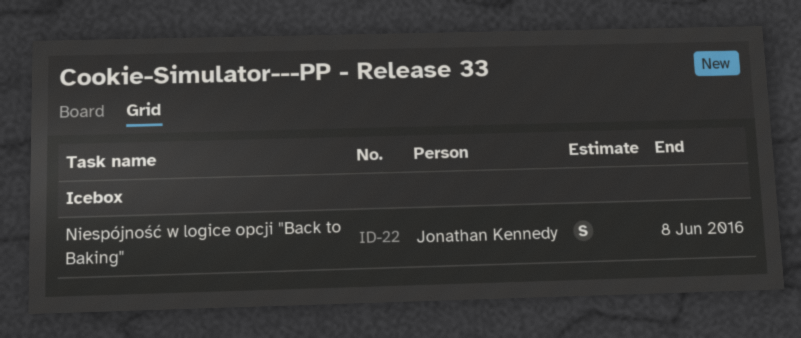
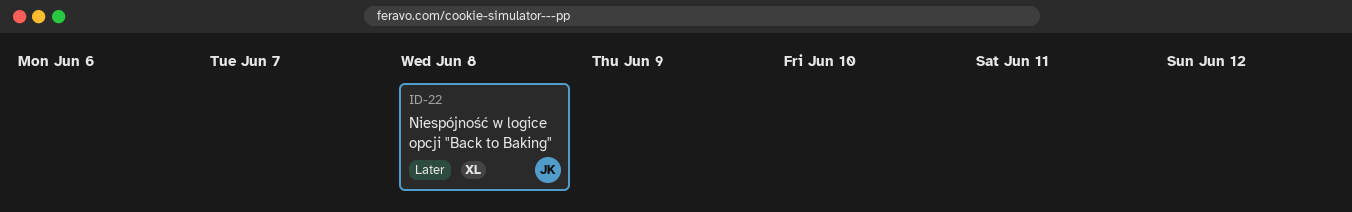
ID-22, estimate: S -> XL

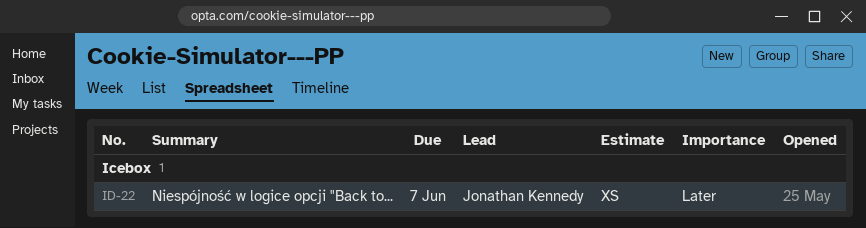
ID-22, estimate: XL -> XS
ID-22, due: Jun 8 -> Jun 7

